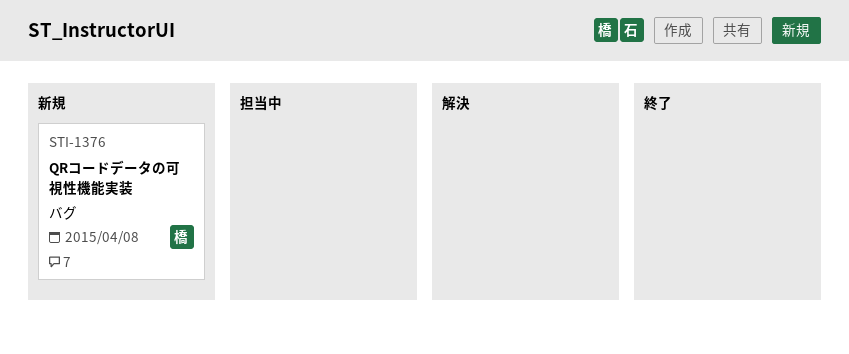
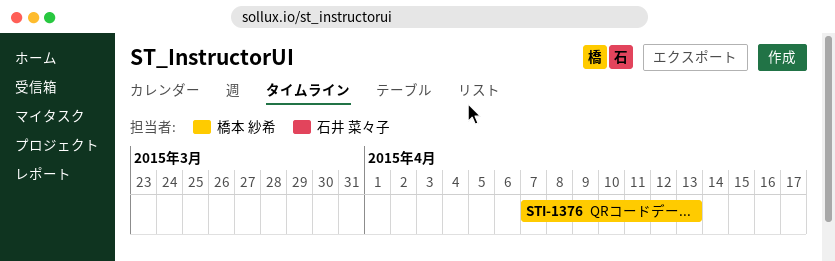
STI-1376, due: Apr 8 -> Apr 13

